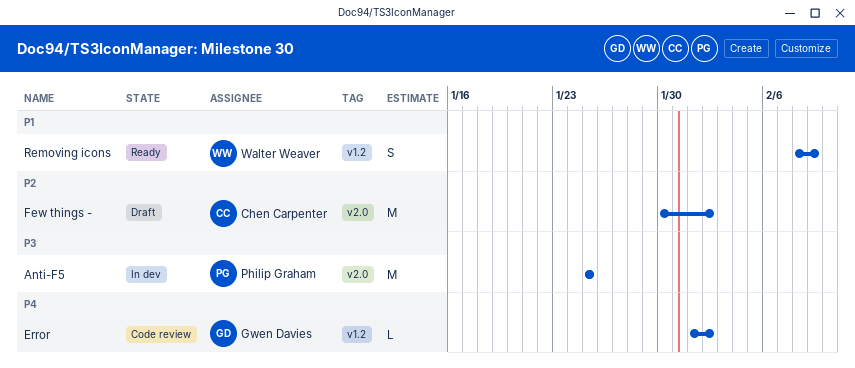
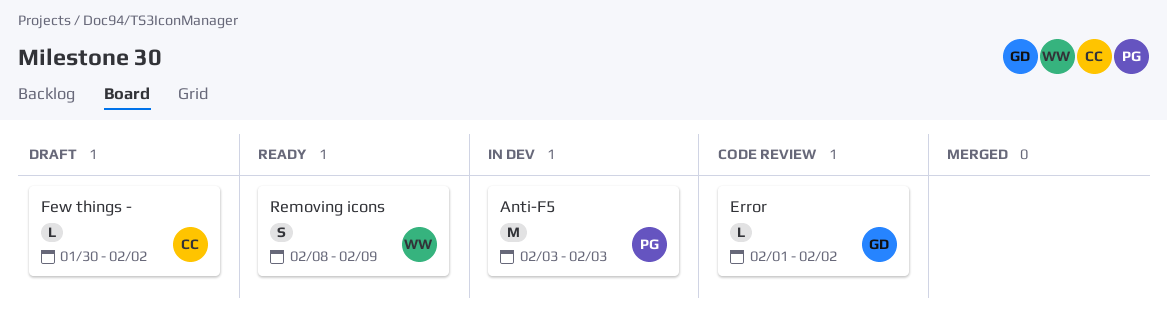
Anti-F5, start: Jan 25 -> Feb 3
Anti-F5, due: Jan 25 -> Feb 3
Few things -, estimate: M -> L

